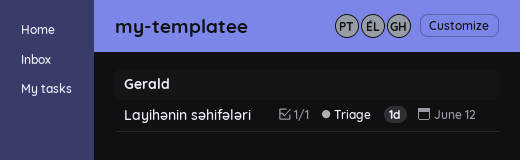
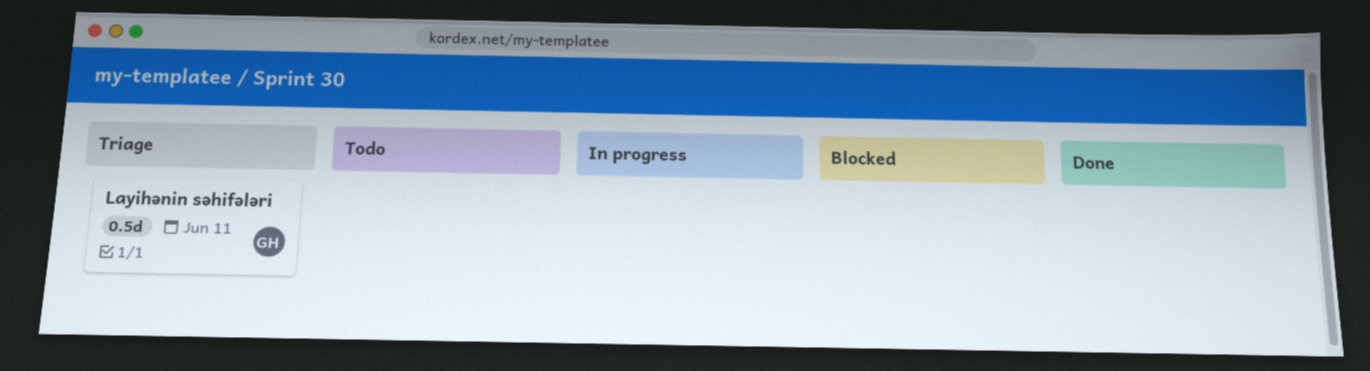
Layihənin səhifələri, estimate: 1d -> 0.5d
Layihənin səhifələri, due: Jun 12 -> Jun 11

